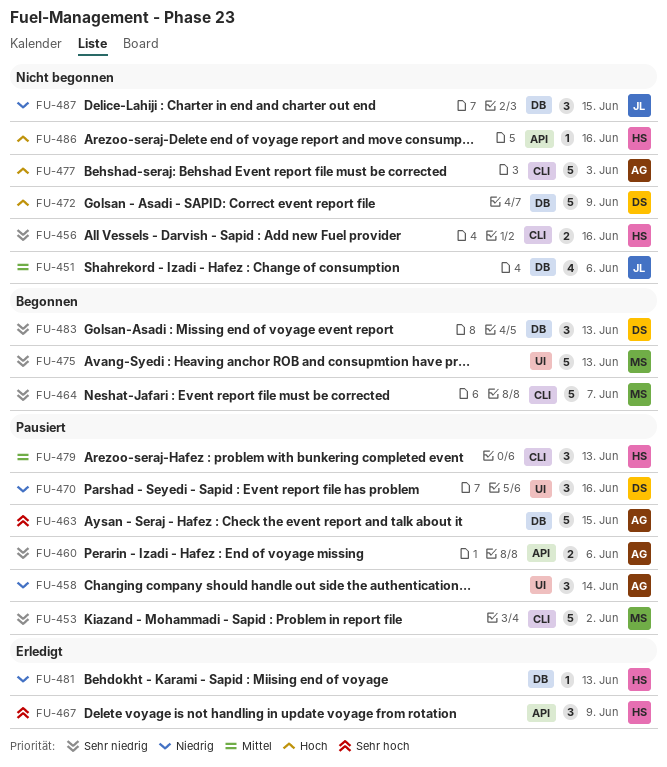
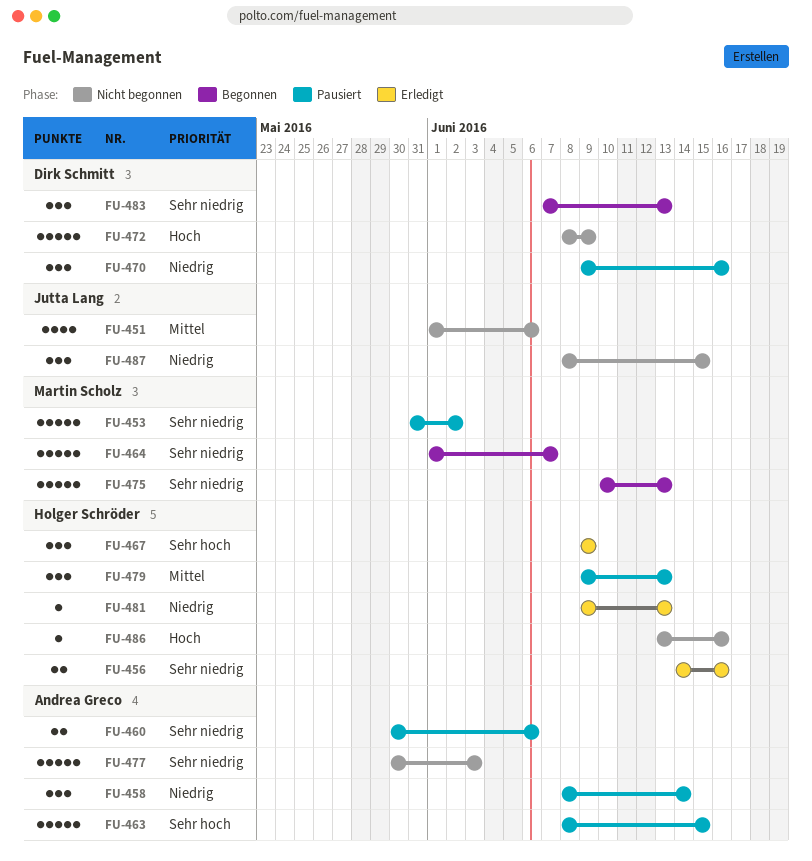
FU-456, status: Nicht begonnen -> Erledigt
FU-477, priority: Hoch -> Sehr niedrig

